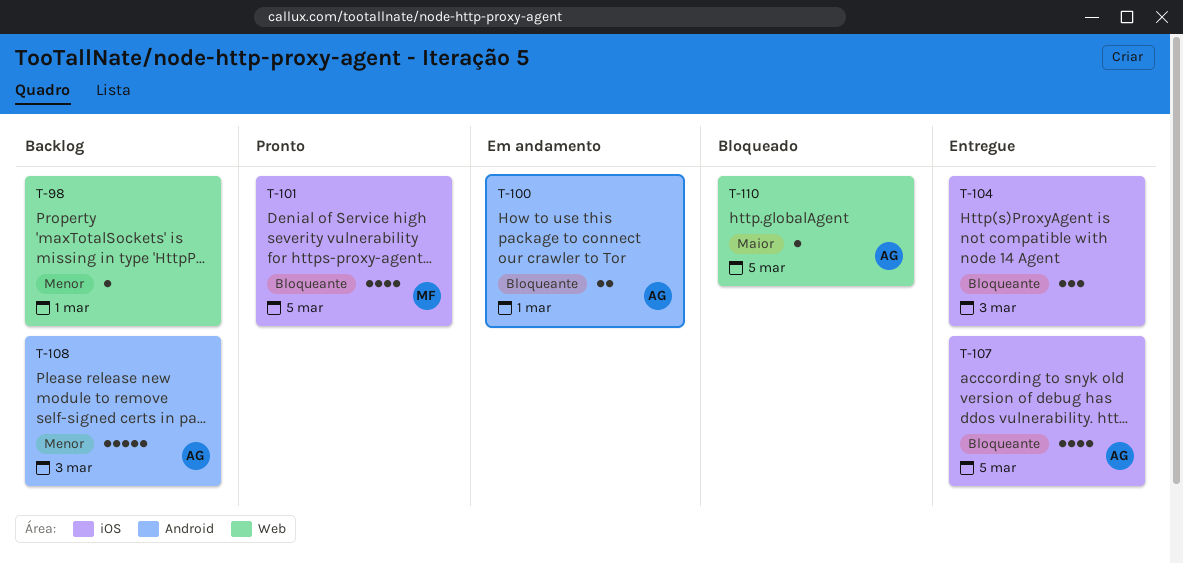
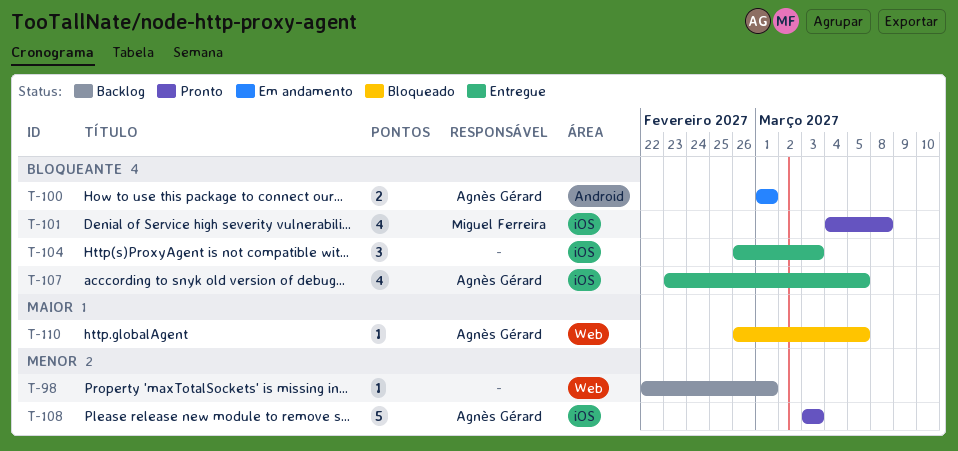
T-101, due: Mar 5 -> Mar 8
T-108, status: Backlog -> Pronto
T-108, label: Android -> iOS

